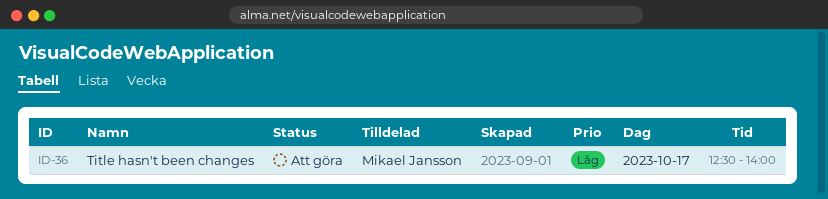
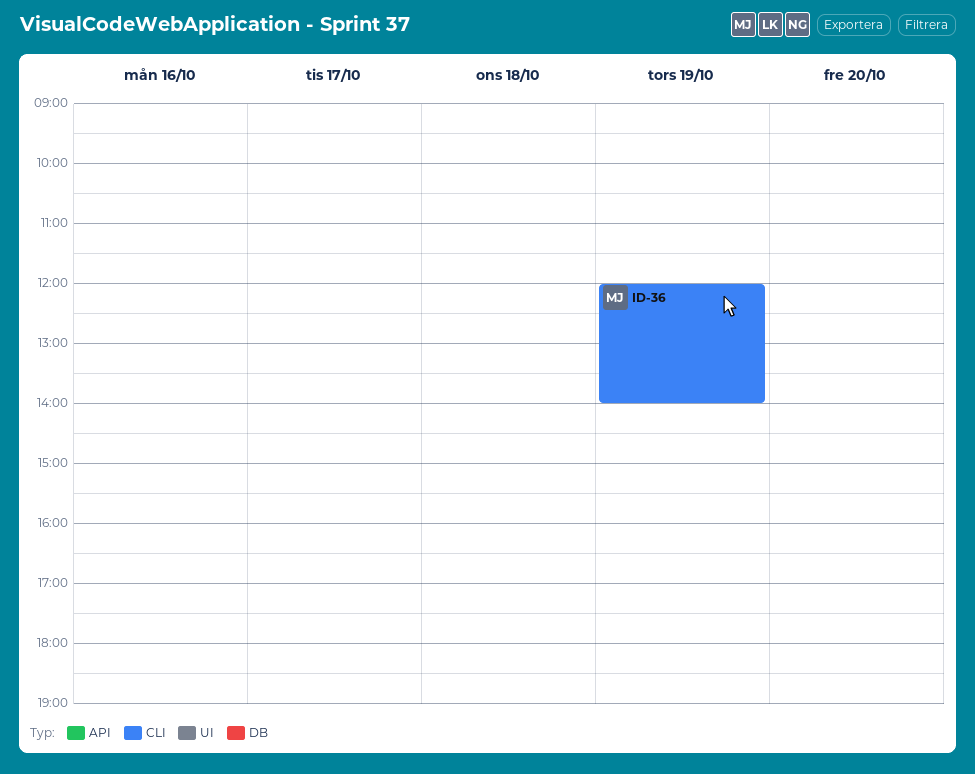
ID-36, day: Oct 17 -> Oct 19
ID-36, begins: 12:30 -> 12:00

